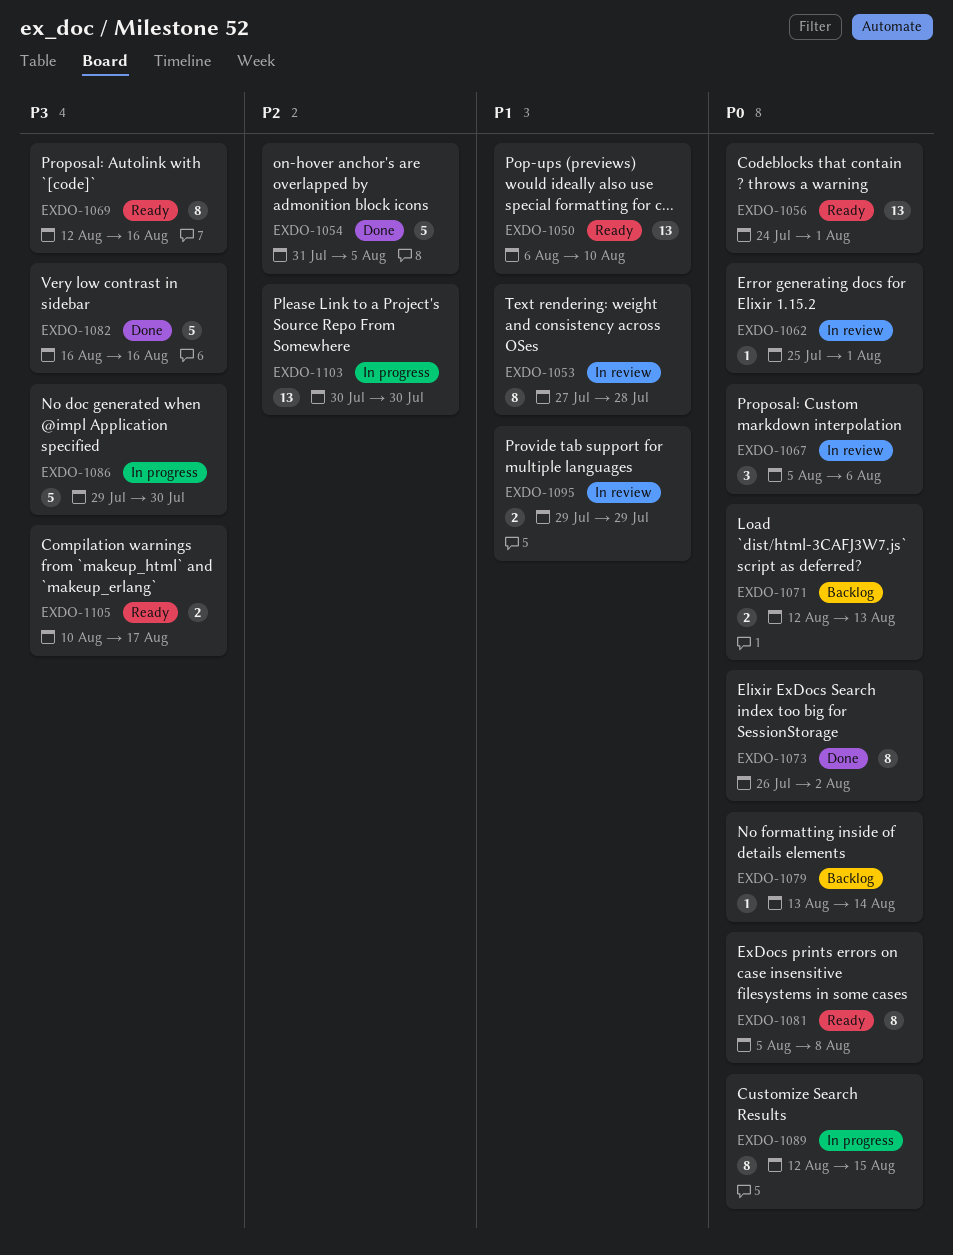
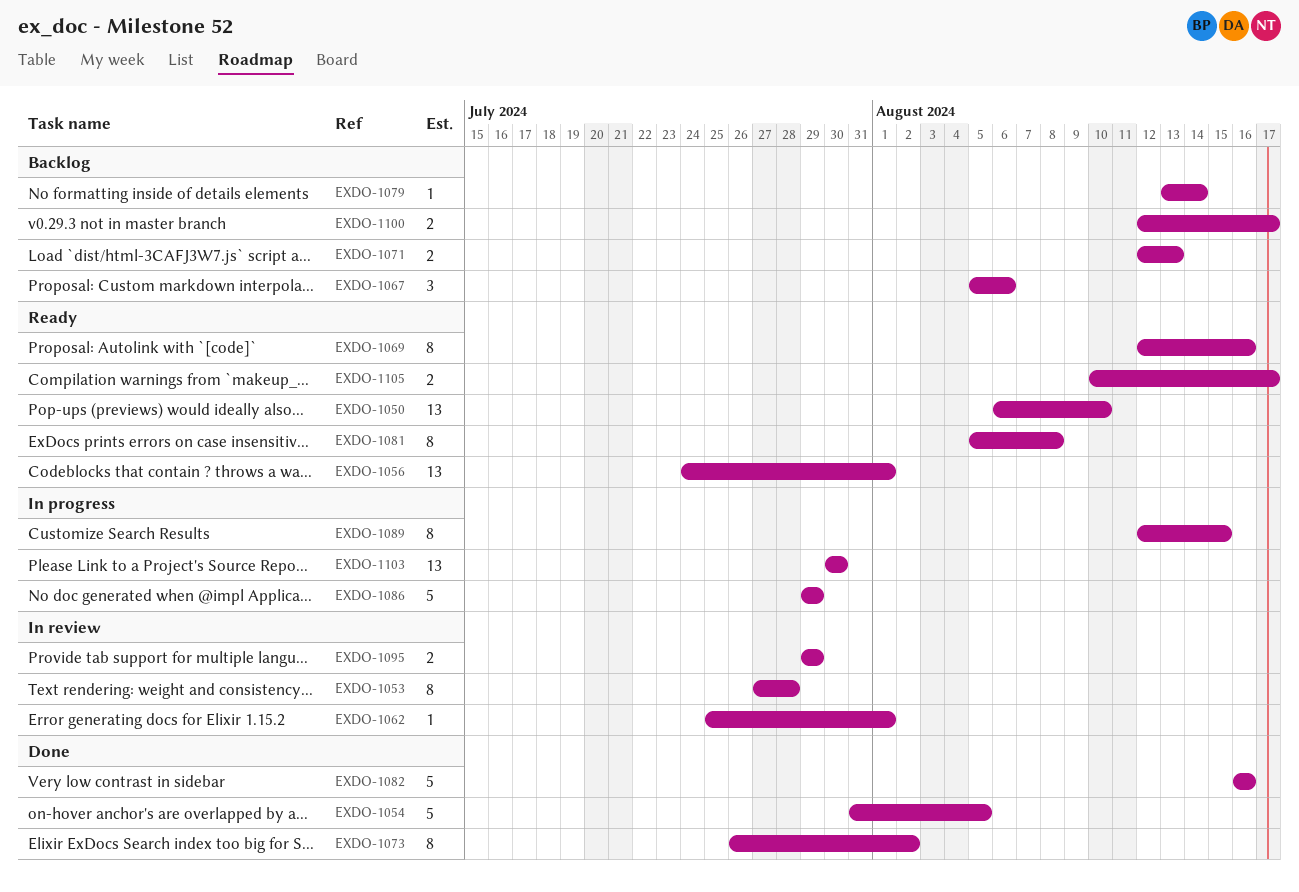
EXDO-1067, status: In review -> Backlog
EXDO-1086, due: Jul 30 -> Jul 29
EXDO-1100: none -> present

